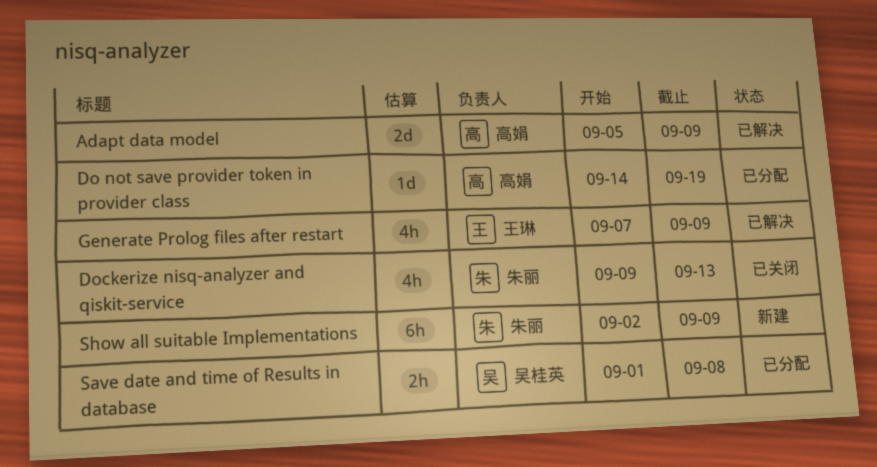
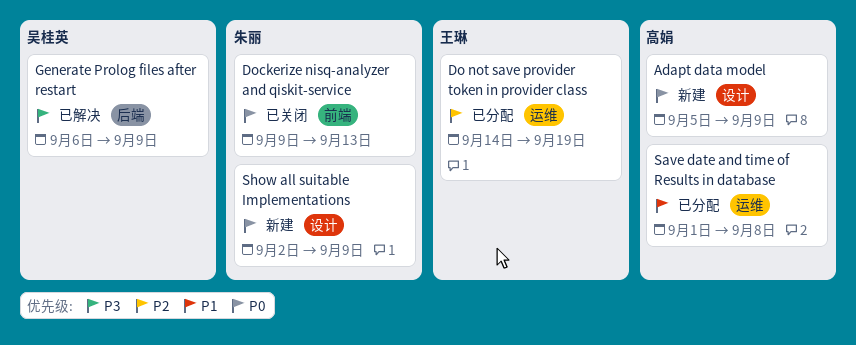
Adapt data model, status: 已解决 -> 新建
Do not save provider token in provider class, owner: 高娟 -> 王琳
Generate Prolog files after restart, owner: 王琳 -> 吴桂英
Generate Prolog files after restart, start: Sep 7 -> Sep 6
Save date and time of Results in database, owner: 吴桂英 -> 高娟

